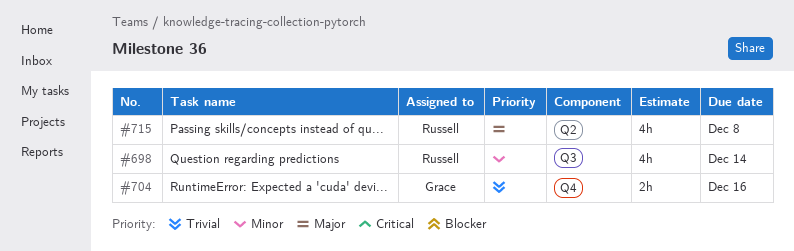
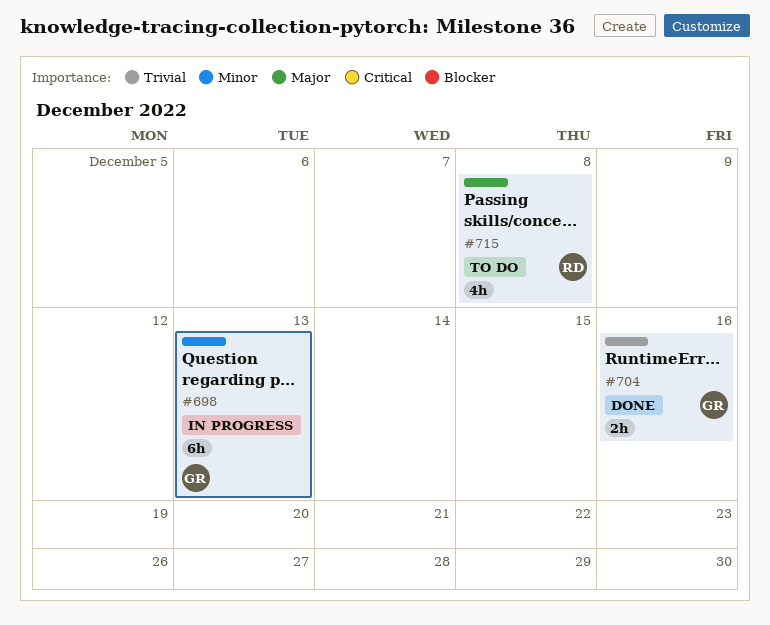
#698, owner: Russell -> Grace
#698, estimate: 4h -> 6h
#698, due: Dec 14 -> Dec 13

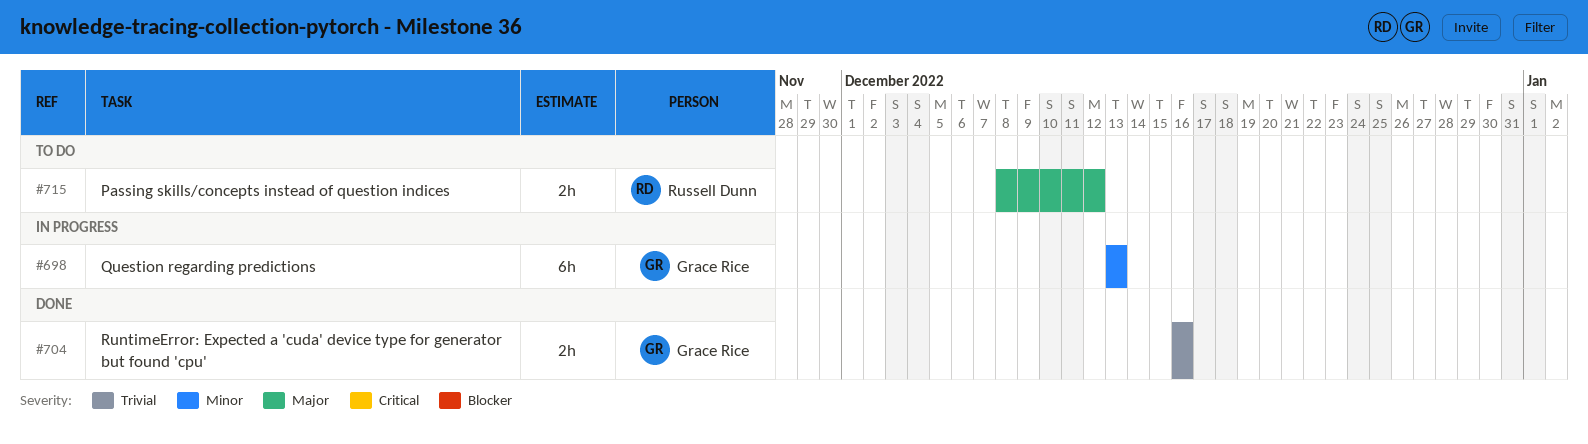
#715, estimate: 4h -> 2h
#715, due: Dec 8 -> Dec 12

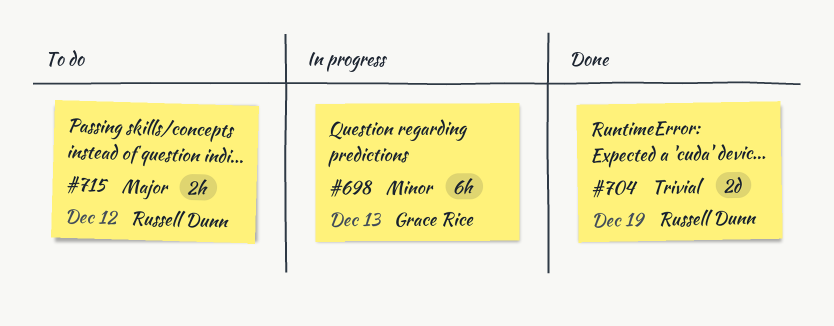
#704, owner: Grace Rice -> Russell Dunn
#704, estimate: 2h -> 2d
#704, due: Dec 16 -> Dec 19

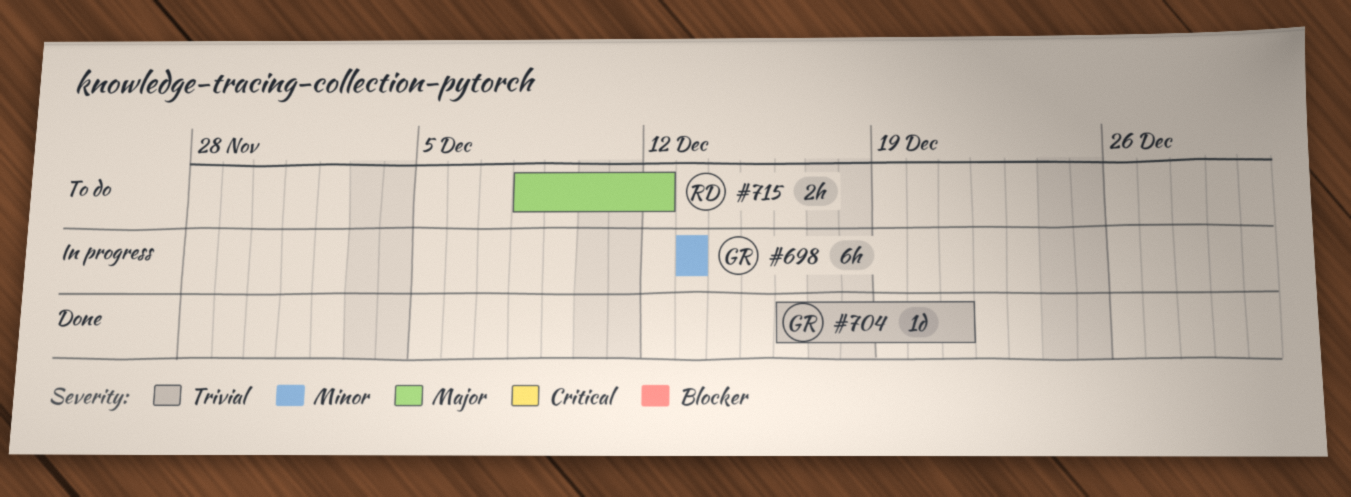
#704, owner: Russell Dunn -> Grace Rice
#704, estimate: 2d -> 1d
#704, due: Dec 19 -> Dec 21

